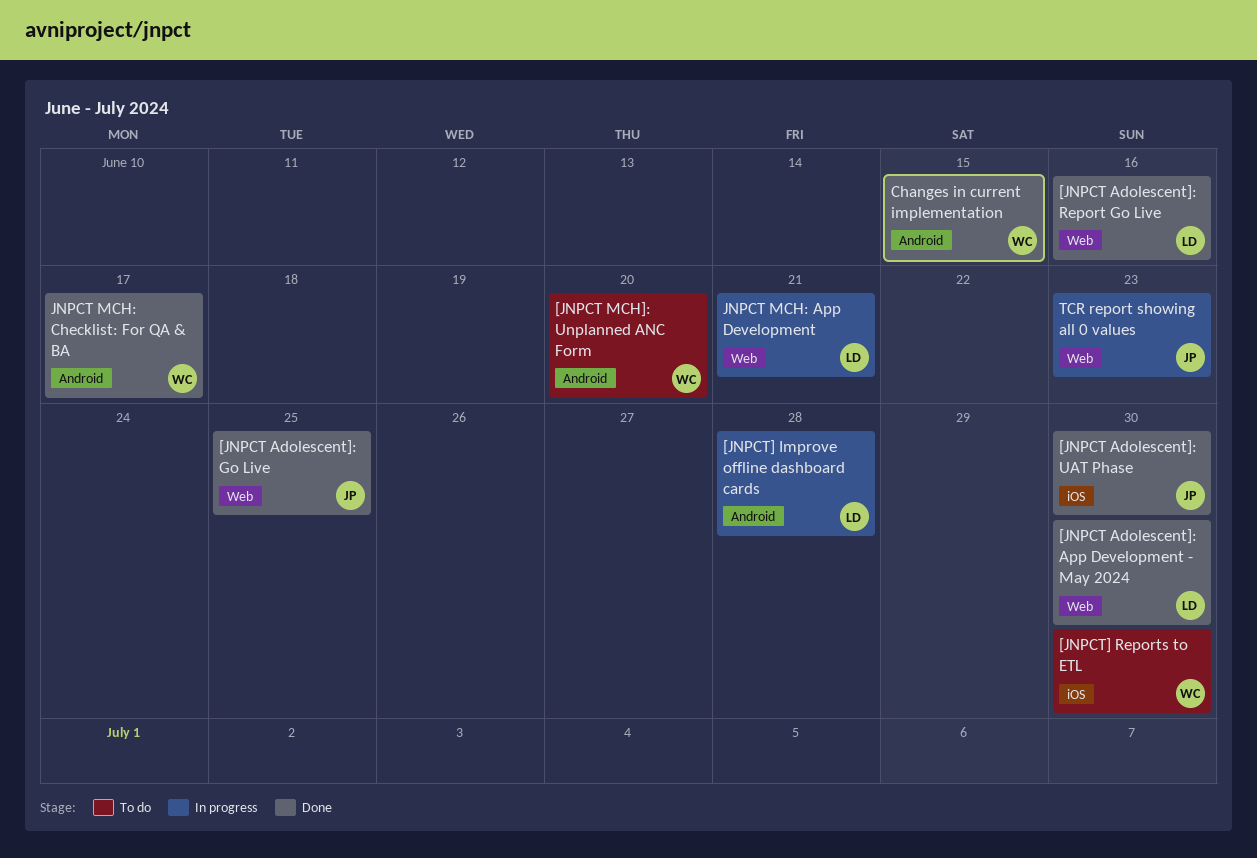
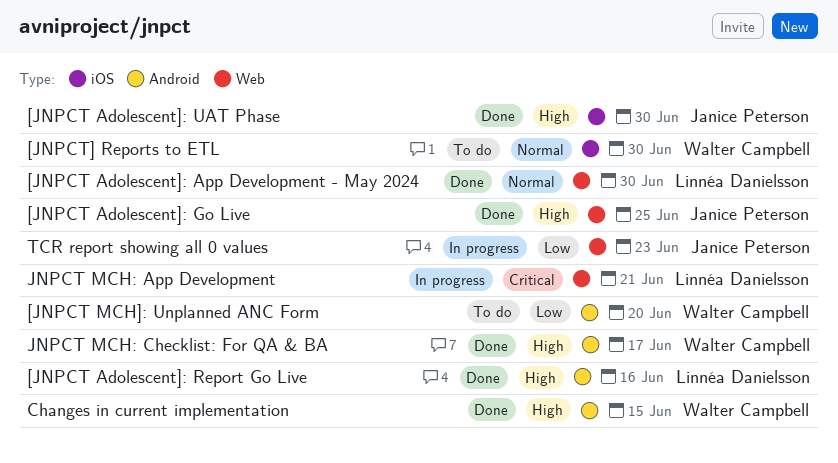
[JNPCT Adolescent]: Report Go Live, label: Web -> Android
[JNPCT] Improve offline dashboard cards: present -> none

